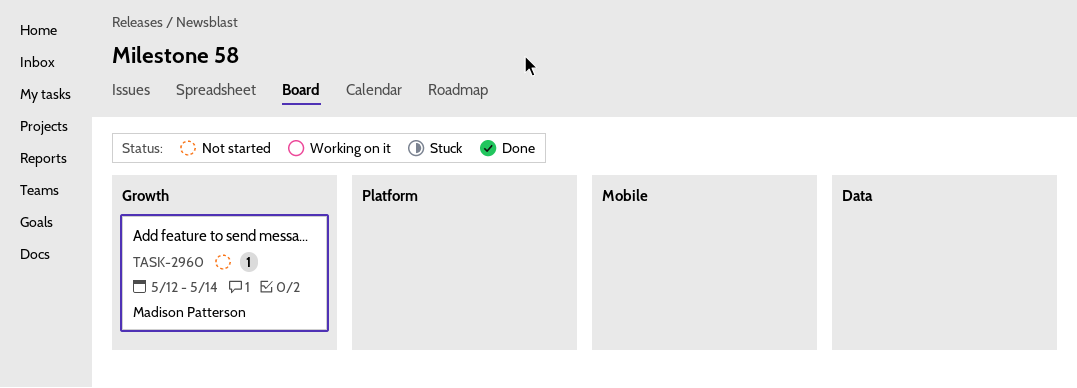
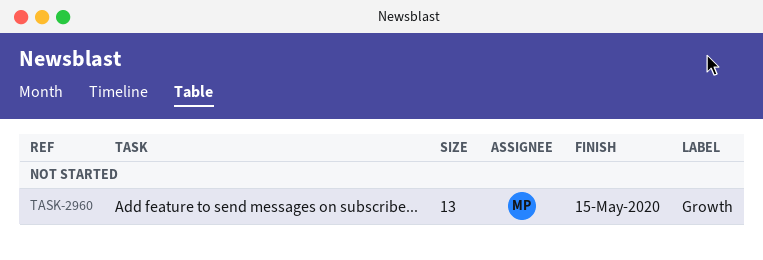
TASK-2960, estimate: 1 -> 13
TASK-2960, due: May 14 -> May 15

